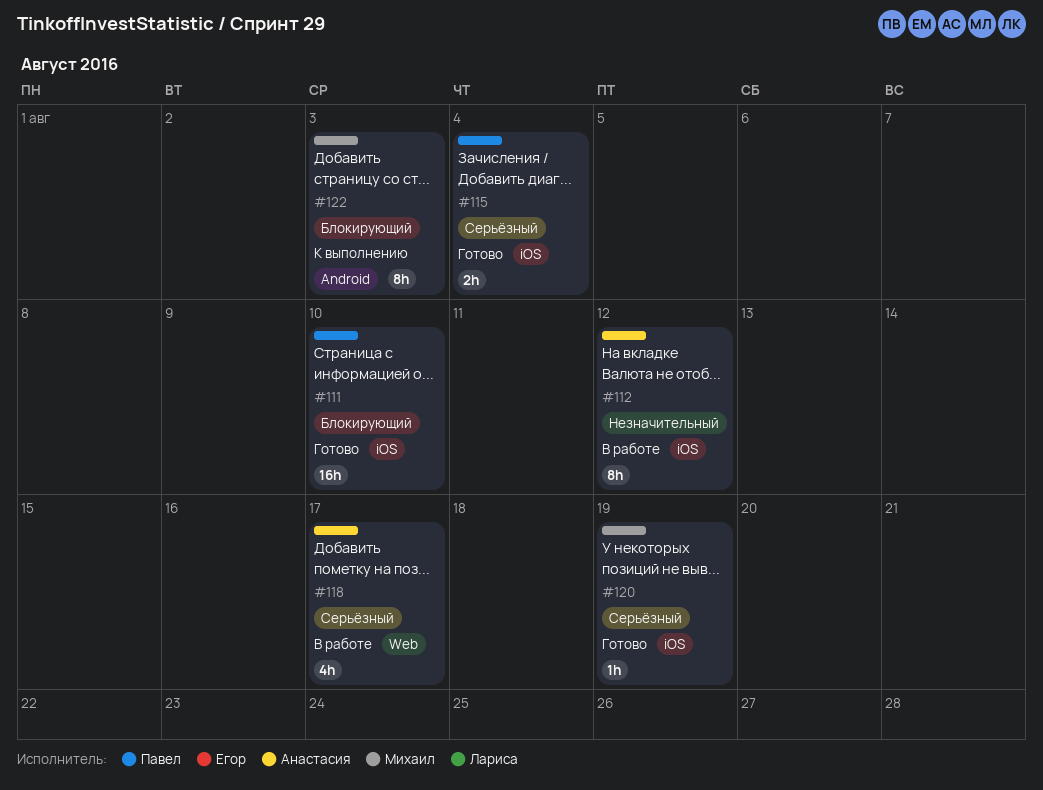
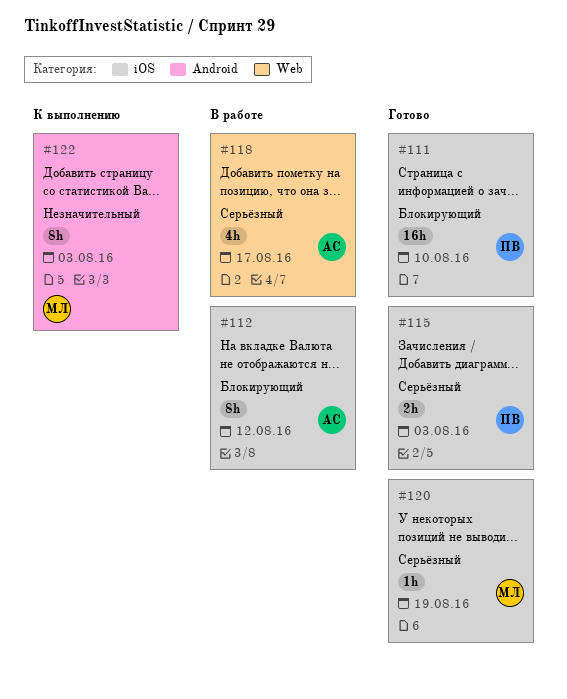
#112, priority: Незначительный -> Блокирующий
#115, due: Aug 4 -> Aug 3
#122, priority: Блокирующий -> Незначительный

